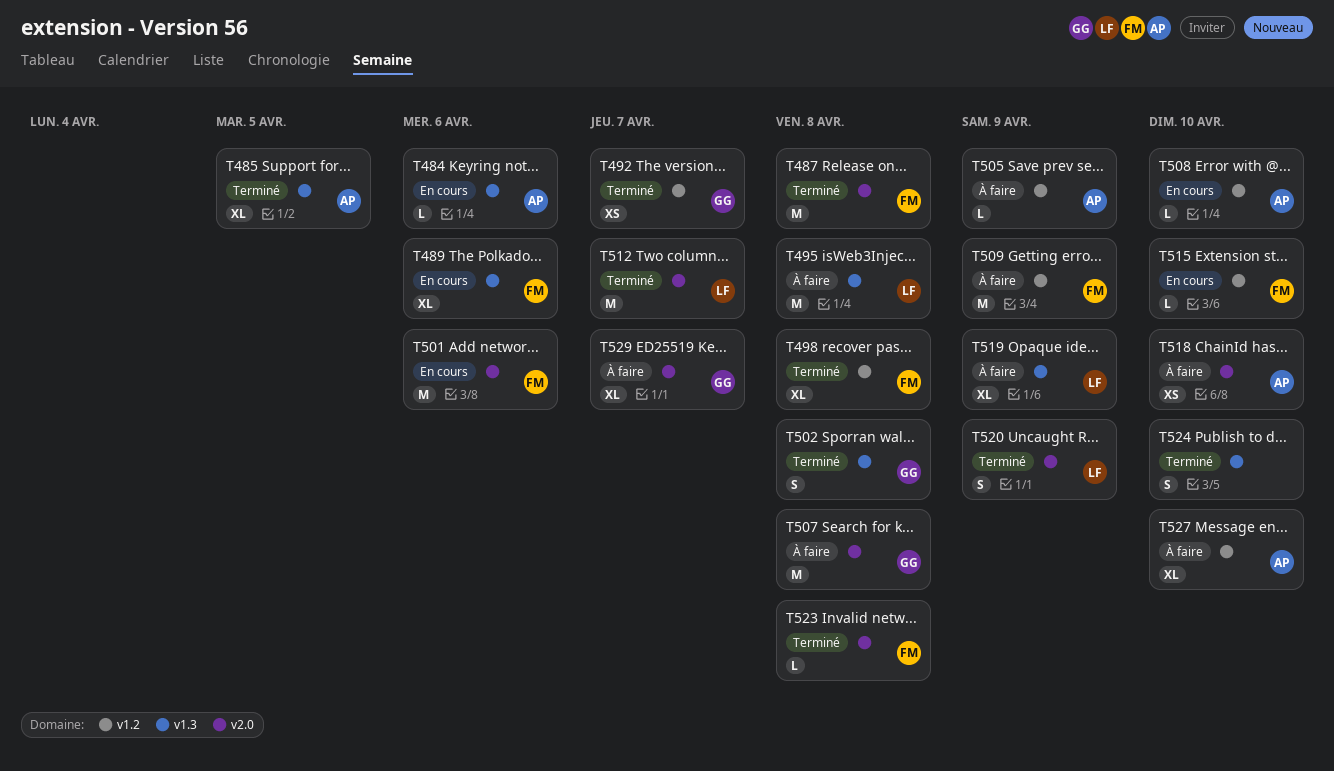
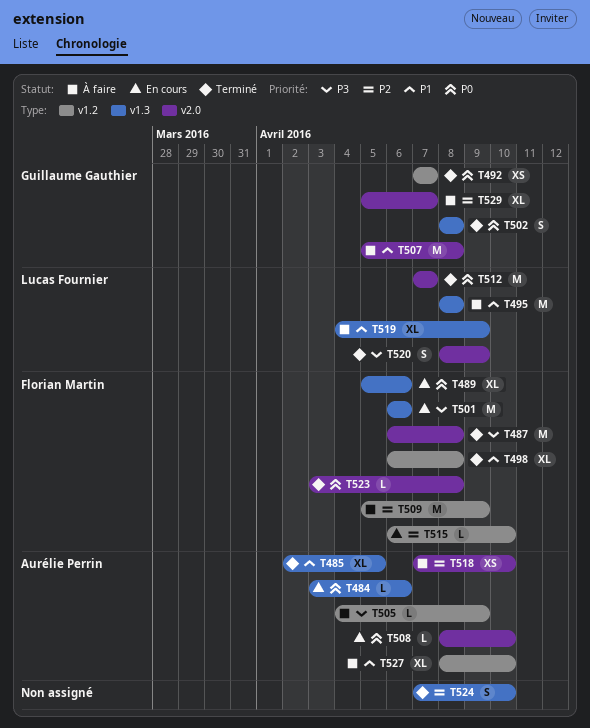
T501, label: v2.0 -> v1.3
T508, label: v1.2 -> v2.0

